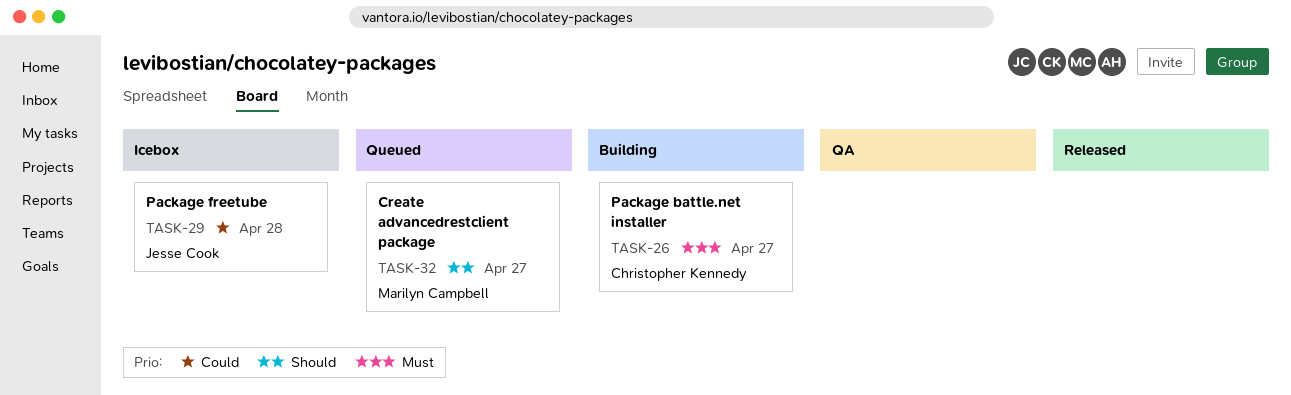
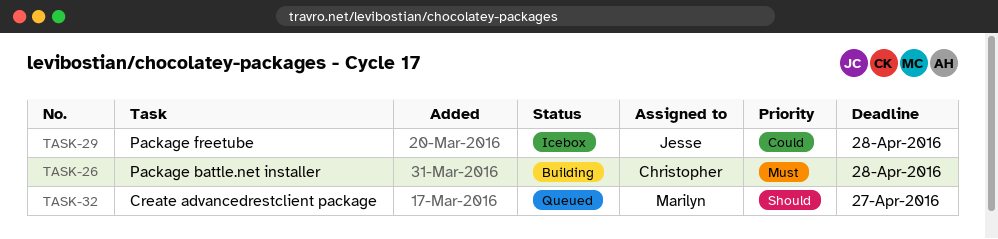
TASK-26, due: Apr 27 -> Apr 28

